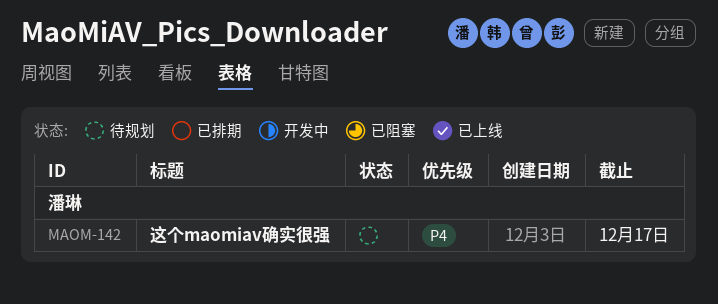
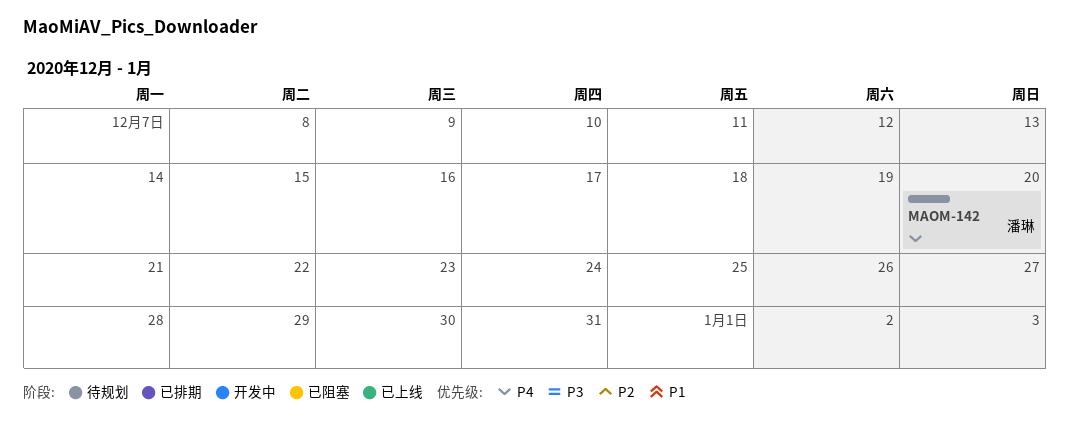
MAOM-142, due: Dec 17 -> Dec 20

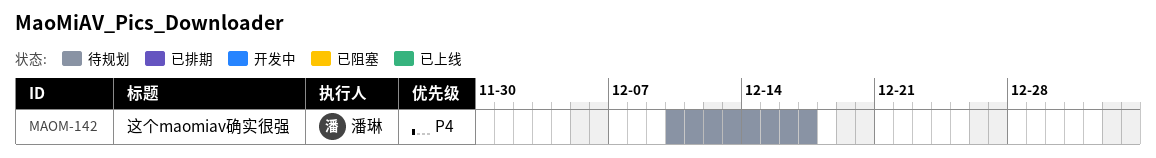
MAOM-142, due: Dec 20 -> Dec 17

